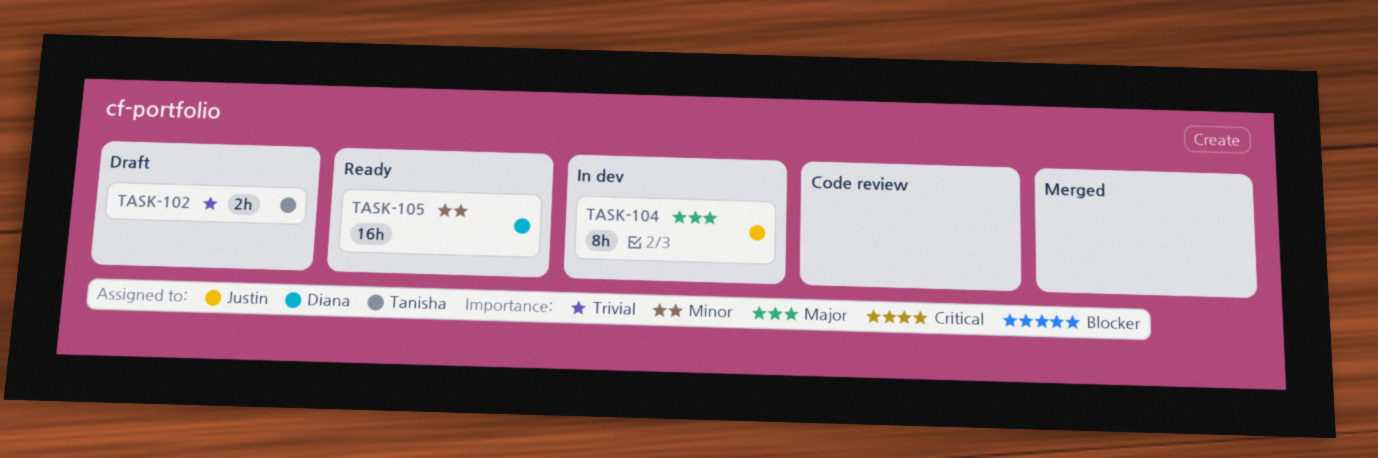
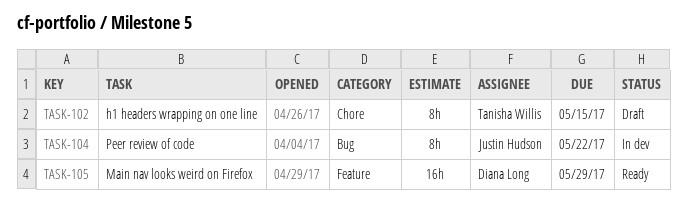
TASK-102, estimate: 2h -> 8h

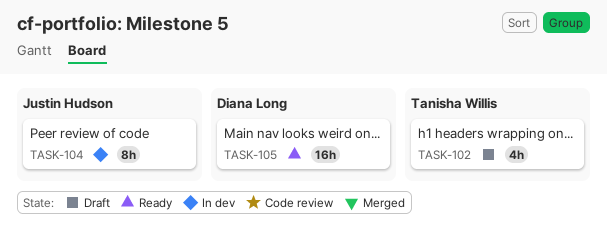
TASK-102, estimate: 8h -> 4h

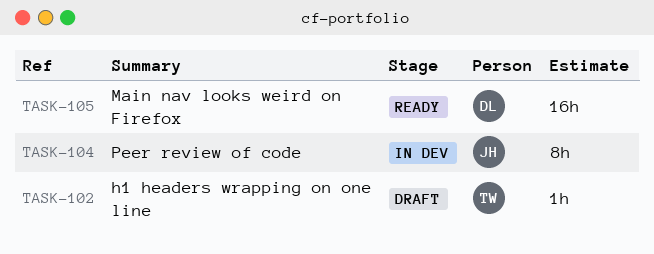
TASK-102, estimate: 4h -> 1h

